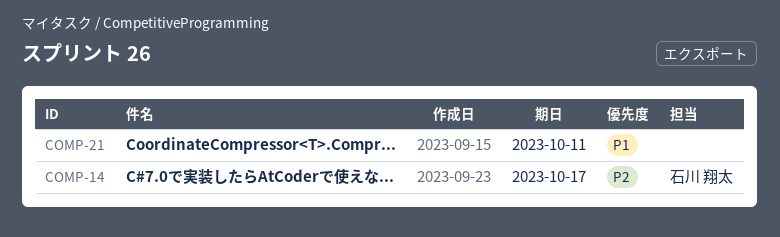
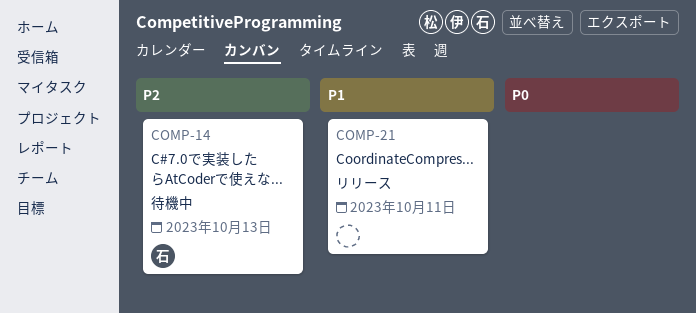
COMP-14, due: Oct 17 -> Oct 13

